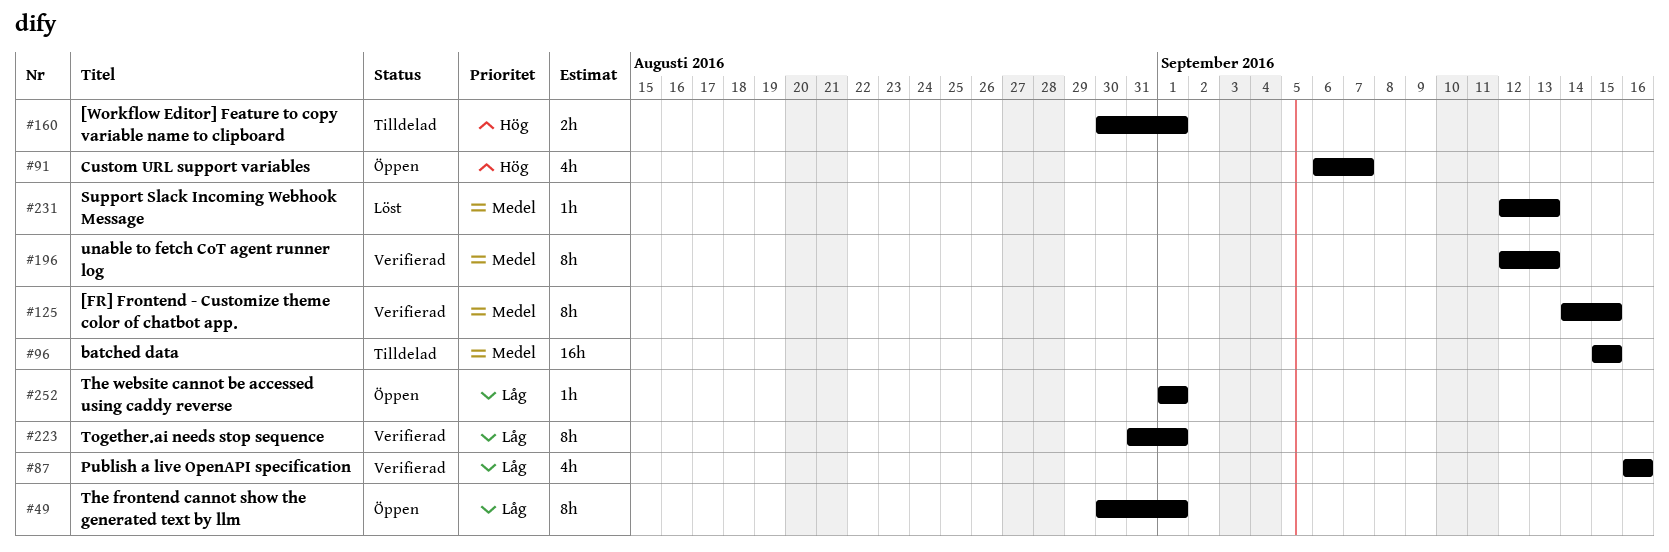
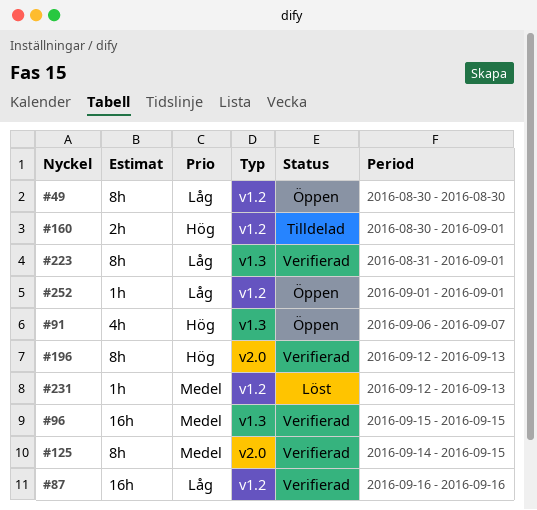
#49, due: Sep 1 -> Aug 30
#87, estimate: 4h -> 16h
#96, status: Tilldelad -> Verifierad
#196, priority: Medel -> Hög

